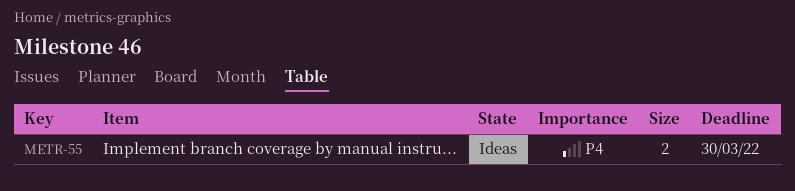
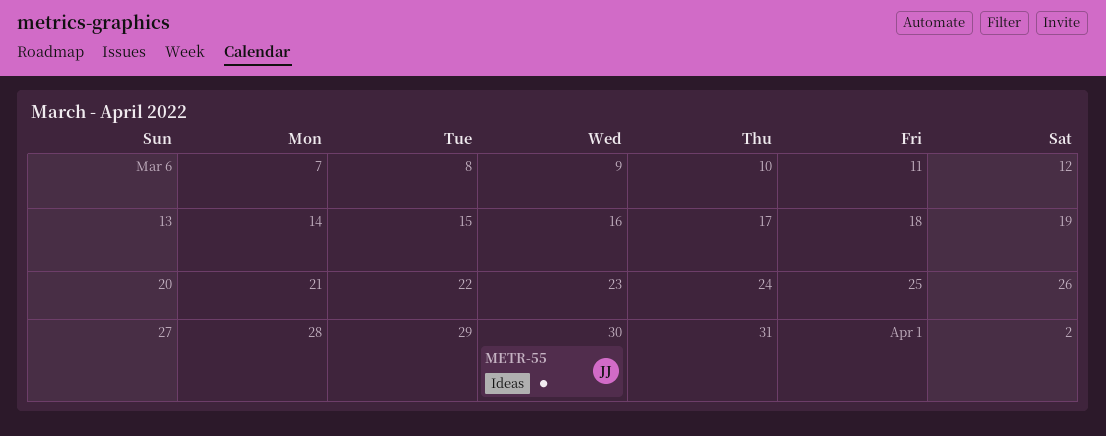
METR-55, estimate: 2 -> 1

